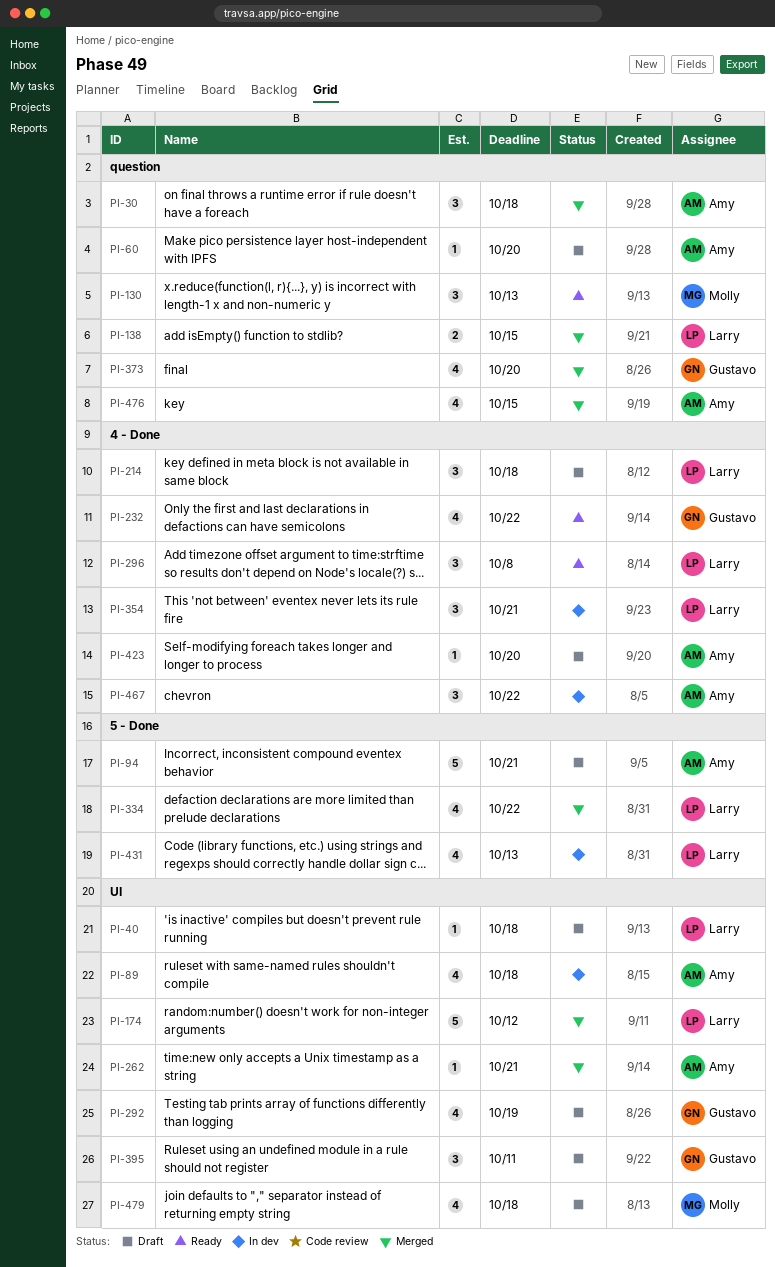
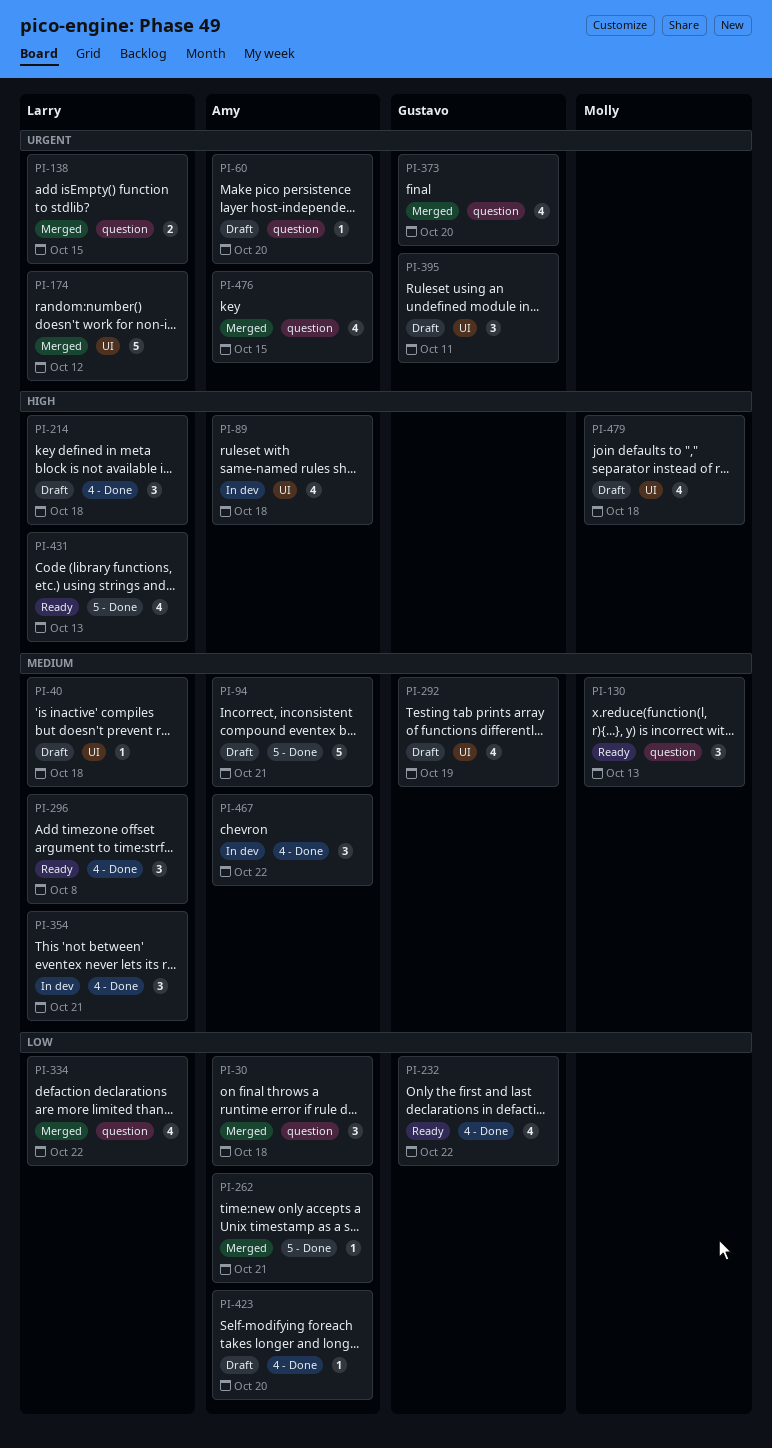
PI-262, label: UI -> 5 - Done
PI-334, label: 5 - Done -> question
PI-431, status: In dev -> Ready

